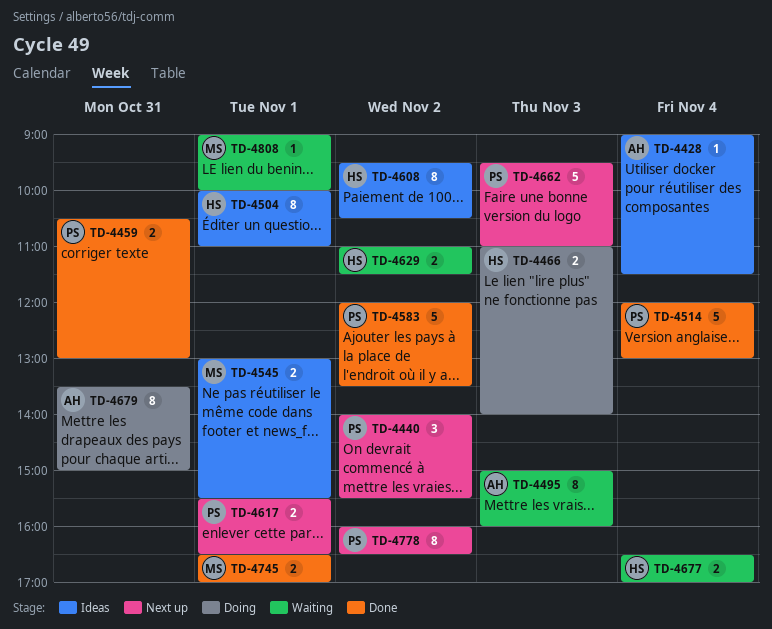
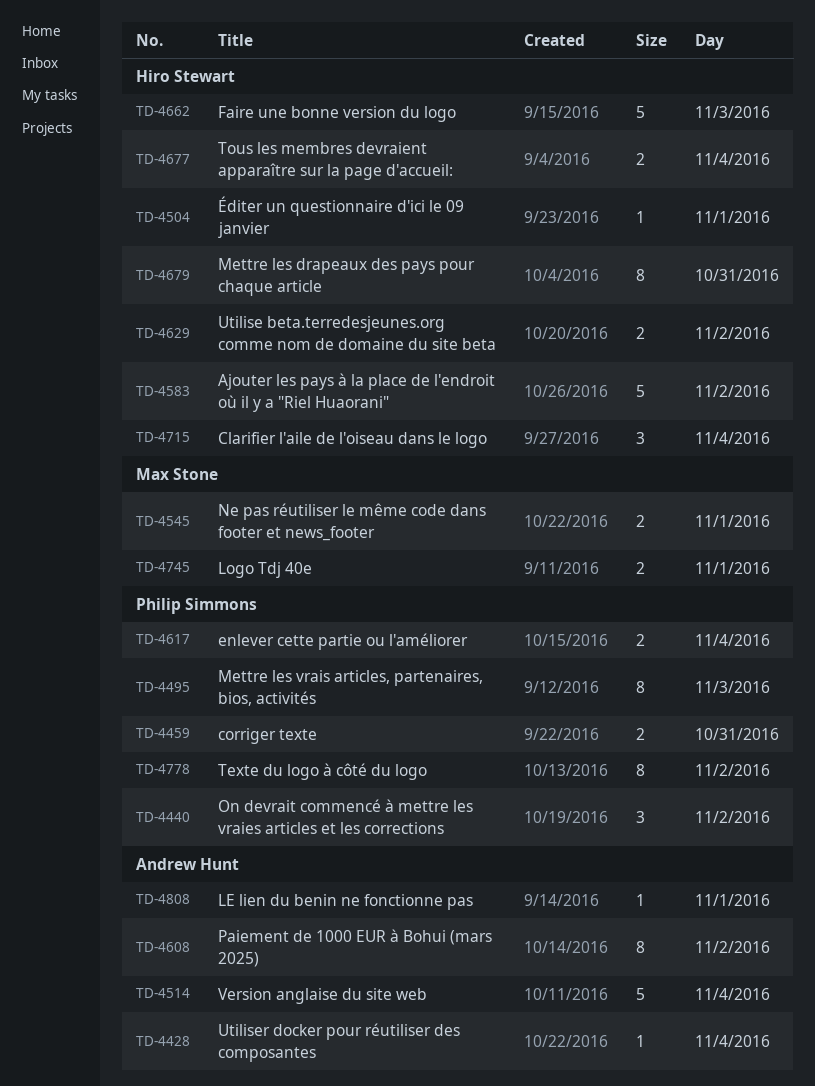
TD-4466: present -> none
TD-4495, owner: Andrew Hunt -> Philip Simmons
TD-4504, estimate: 8 -> 1
TD-4514, owner: Philip Simmons -> Andrew Hunt
TD-4583, owner: Philip Simmons -> Hiro Stewart
TD-4608, owner: Hiro Stewart -> Andrew Hunt
TD-4617, day: Nov 1 -> Nov 4
TD-4662, owner: Philip Simmons -> Hiro Stewart
TD-4679, owner: Andrew Hunt -> Hiro Stewart
TD-4715: none -> present
TD-4808, owner: Max Stone -> Andrew Hunt

